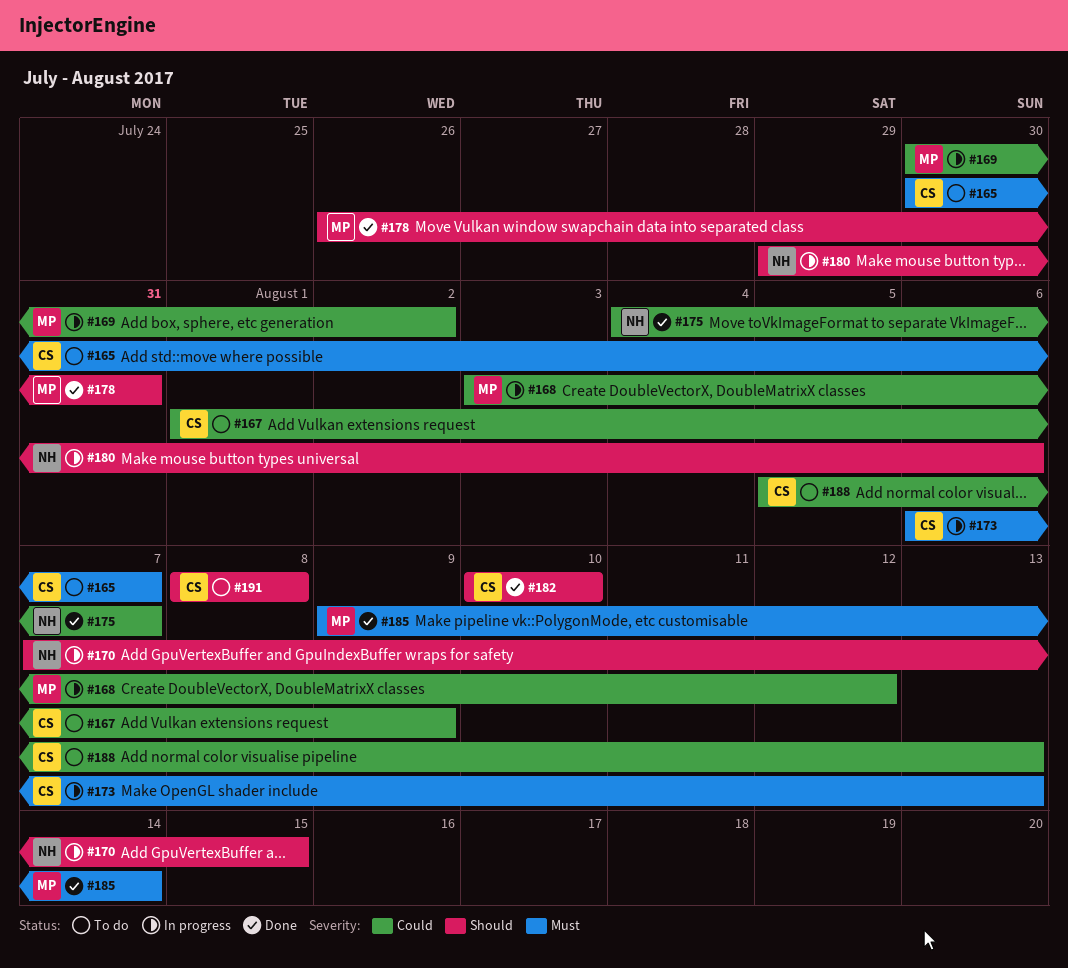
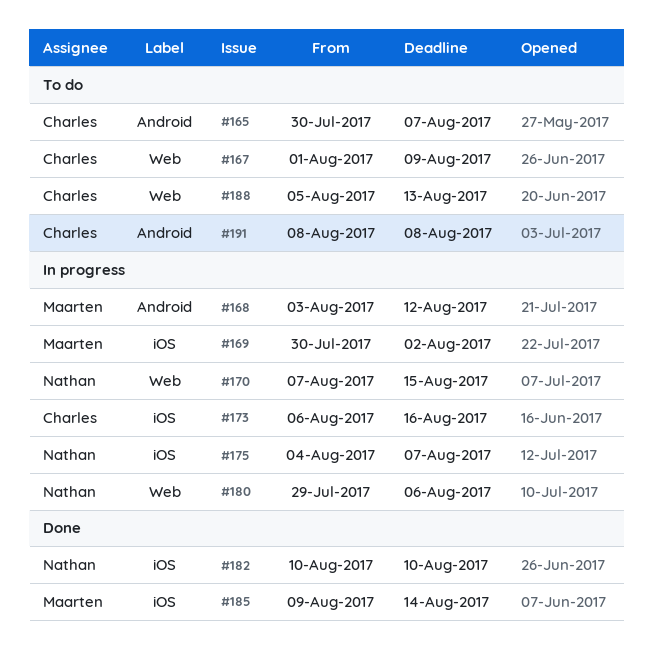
#173, due: Aug 13 -> Aug 16
#175, status: Done -> In progress
#178: present -> none
#182, owner: Charles -> Nathan

